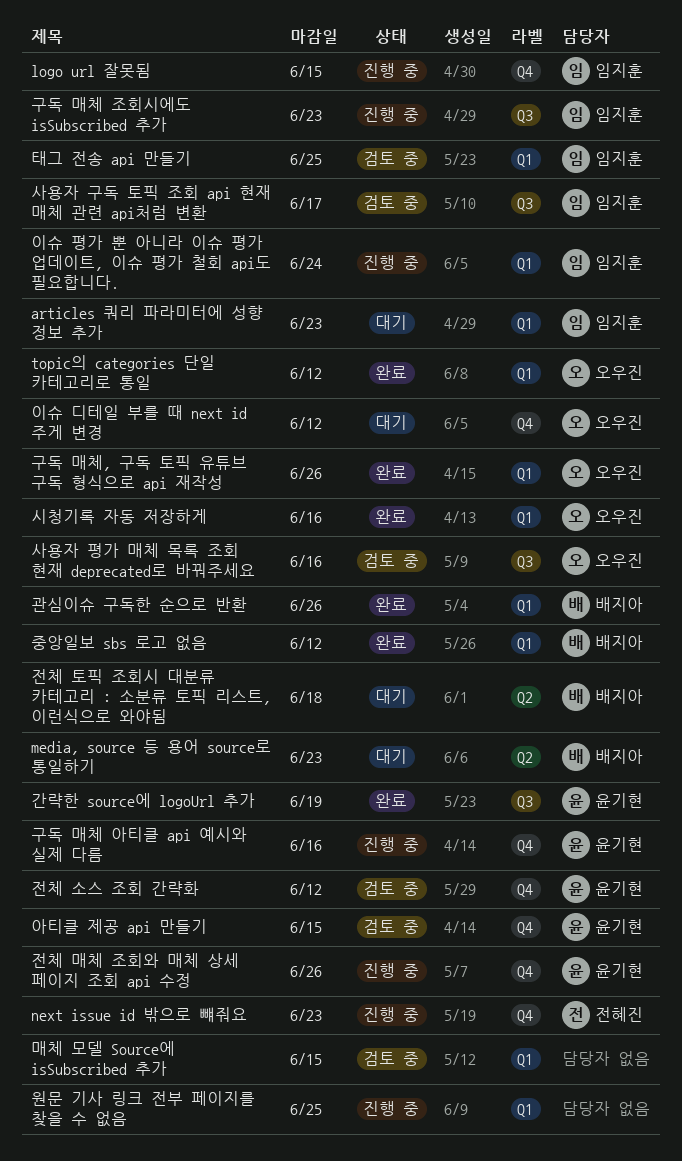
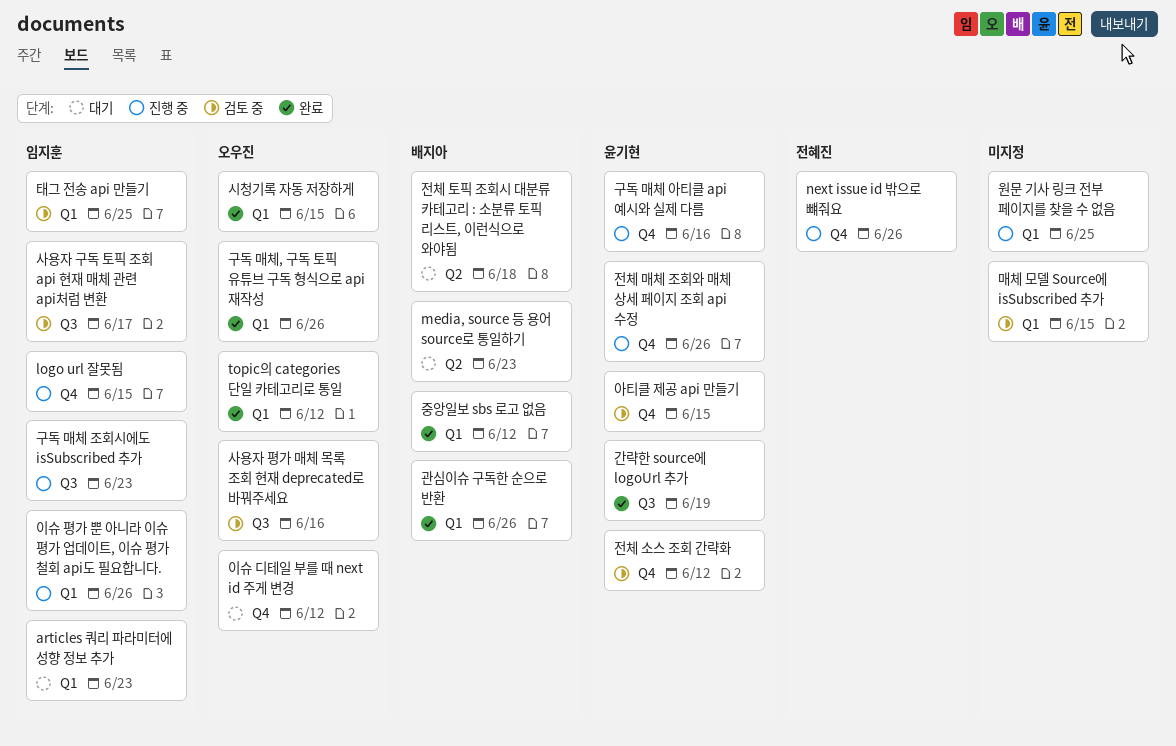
next issue id 밖으로 뺴줘요, due: Jun 23 -> Jun 26
시청기록 자동 저장하게, due: Jun 16 -> Jun 15
이슈 평가 뿐 아니라 이슈 평가 업데이트, 이슈 평가 철회 api도 필요합니다., due: Jun 24 -> Jun 26

